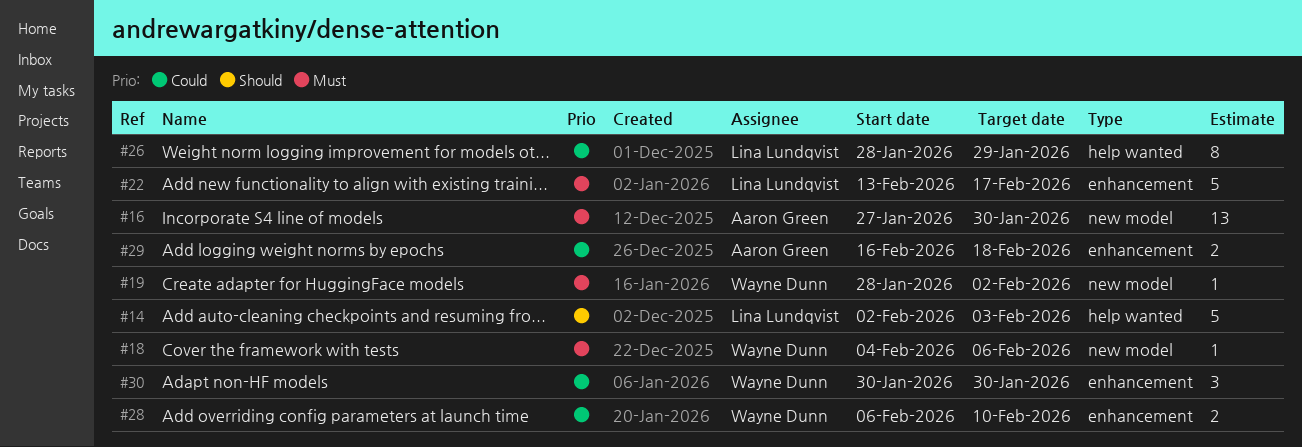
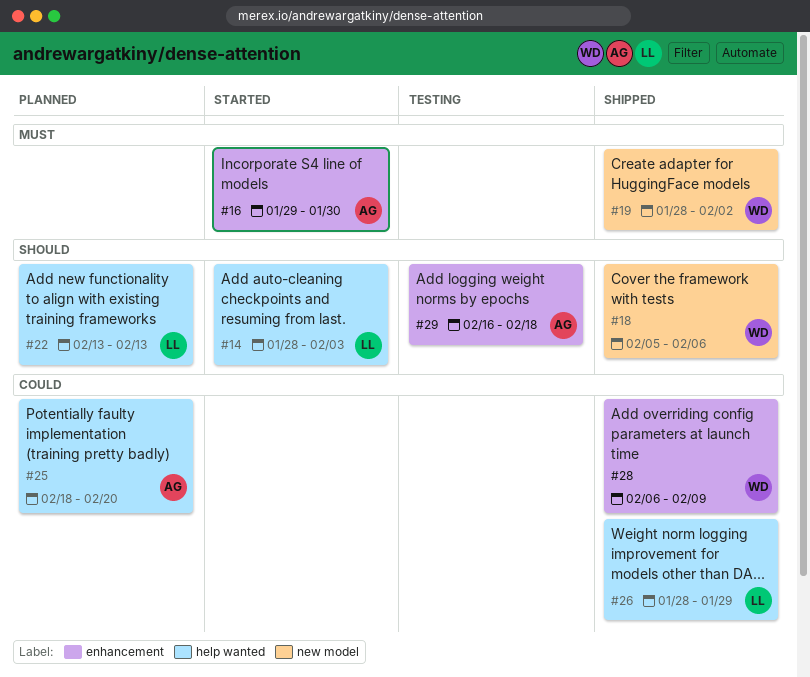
#14, start: Feb 2 -> Jan 28
#16, label: new model -> enhancement
#16, start: Jan 27 -> Jan 29
#18, priority: Must -> Should
#18, start: Feb 4 -> Feb 5
#22, priority: Must -> Should
#22, label: enhancement -> help wanted
#22, due: Feb 17 -> Feb 13
#25: none -> present
#28, due: Feb 10 -> Feb 9
#29, priority: Could -> Should
#30: present -> none

